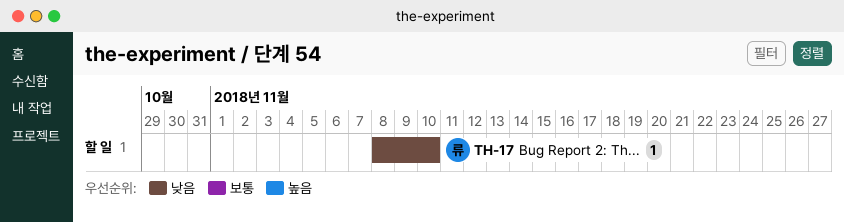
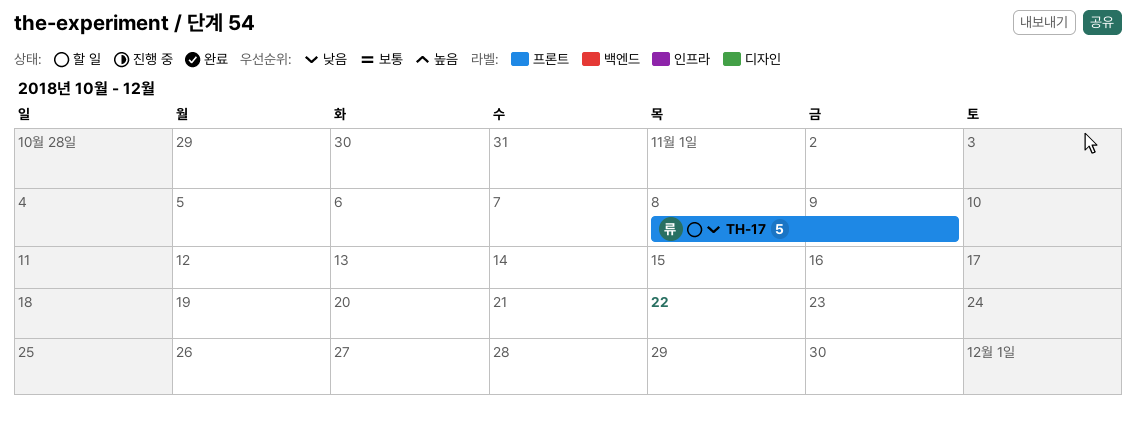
TH-17, estimate: 1 -> 5
TH-17, due: Nov 10 -> Nov 9

